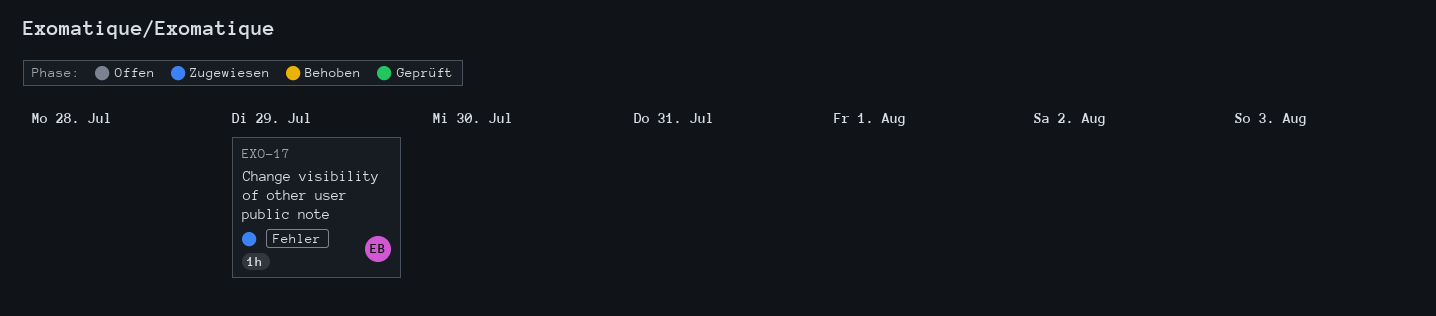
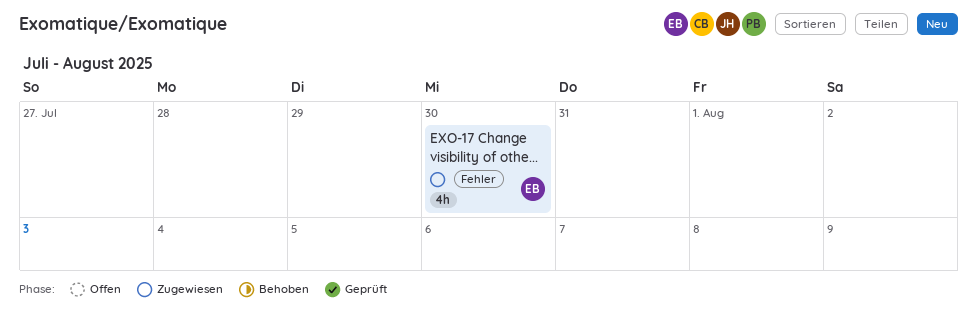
EXO-17, estimate: 1h -> 4h
EXO-17, due: Jul 29 -> Jul 30

